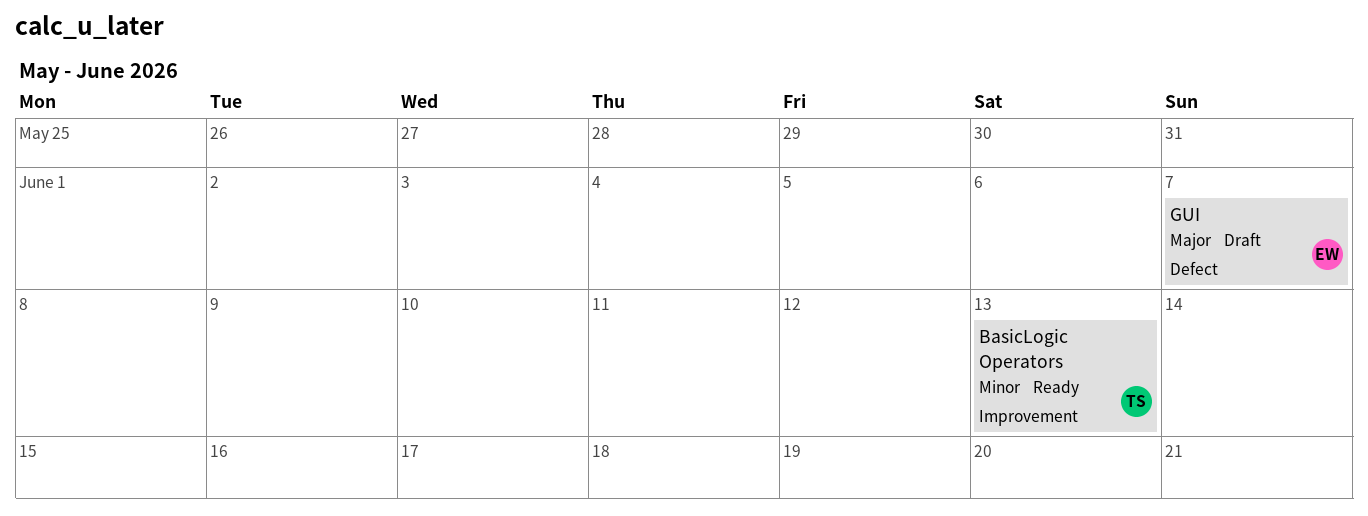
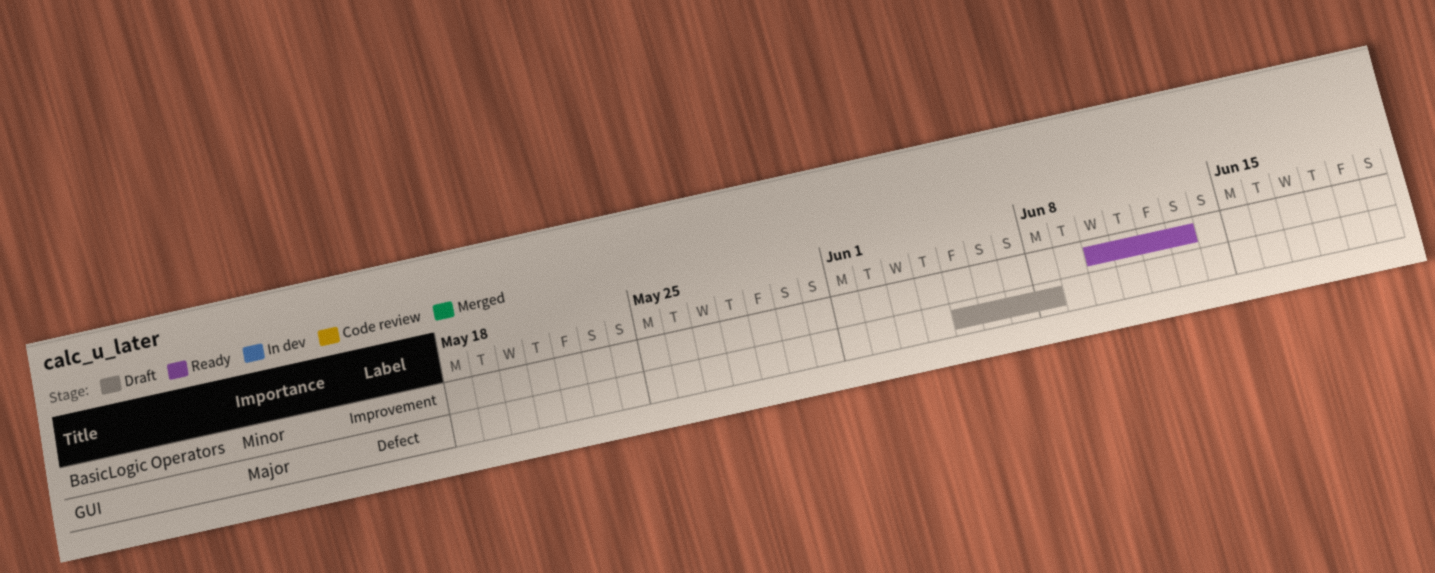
GUI, due: Jun 7 -> Jun 8

